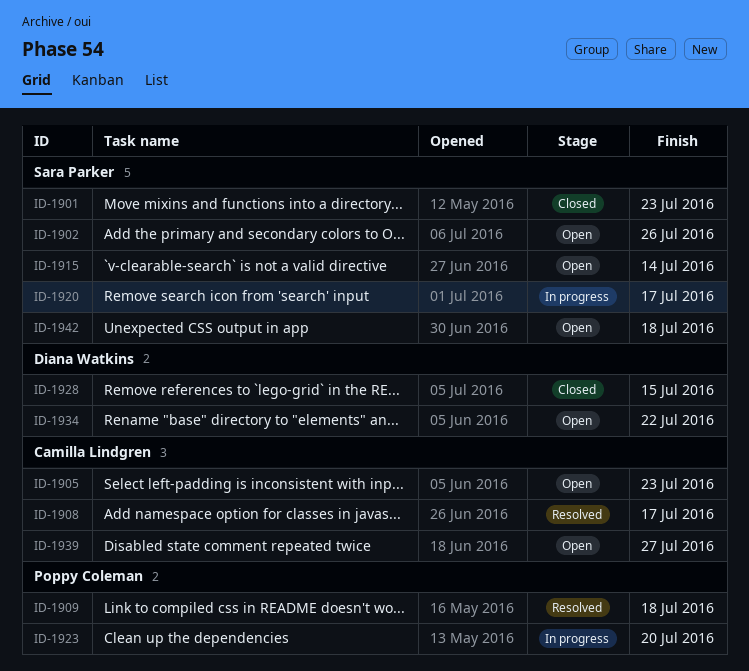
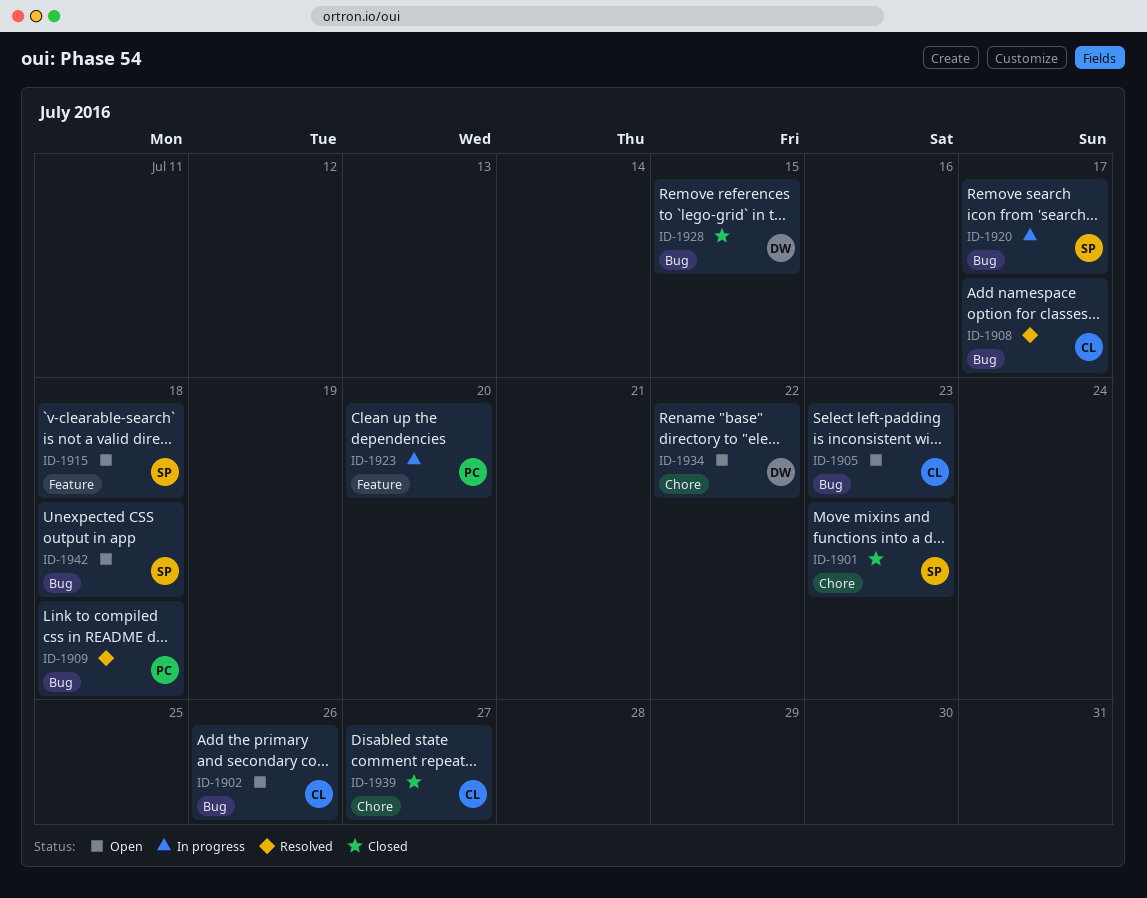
ID-1902, owner: Sara Parker -> Camilla Lindgren
ID-1915, due: Jul 14 -> Jul 18
ID-1939, status: Open -> Closed

